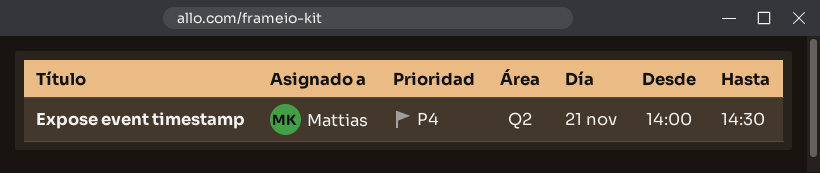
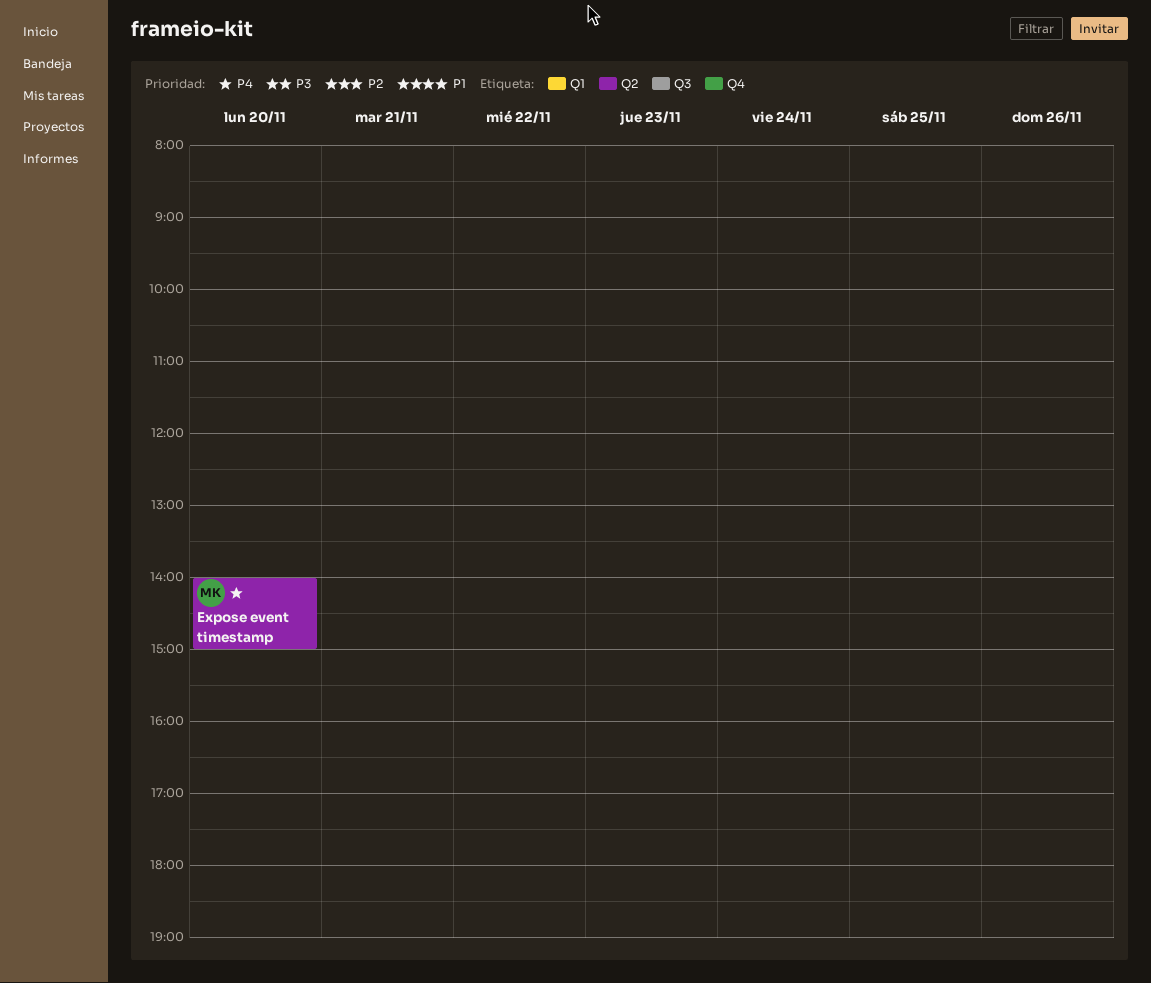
Expose event timestamp, day: Nov 21 -> Nov 20
Expose event timestamp, ends: 14:30 -> 15:00

